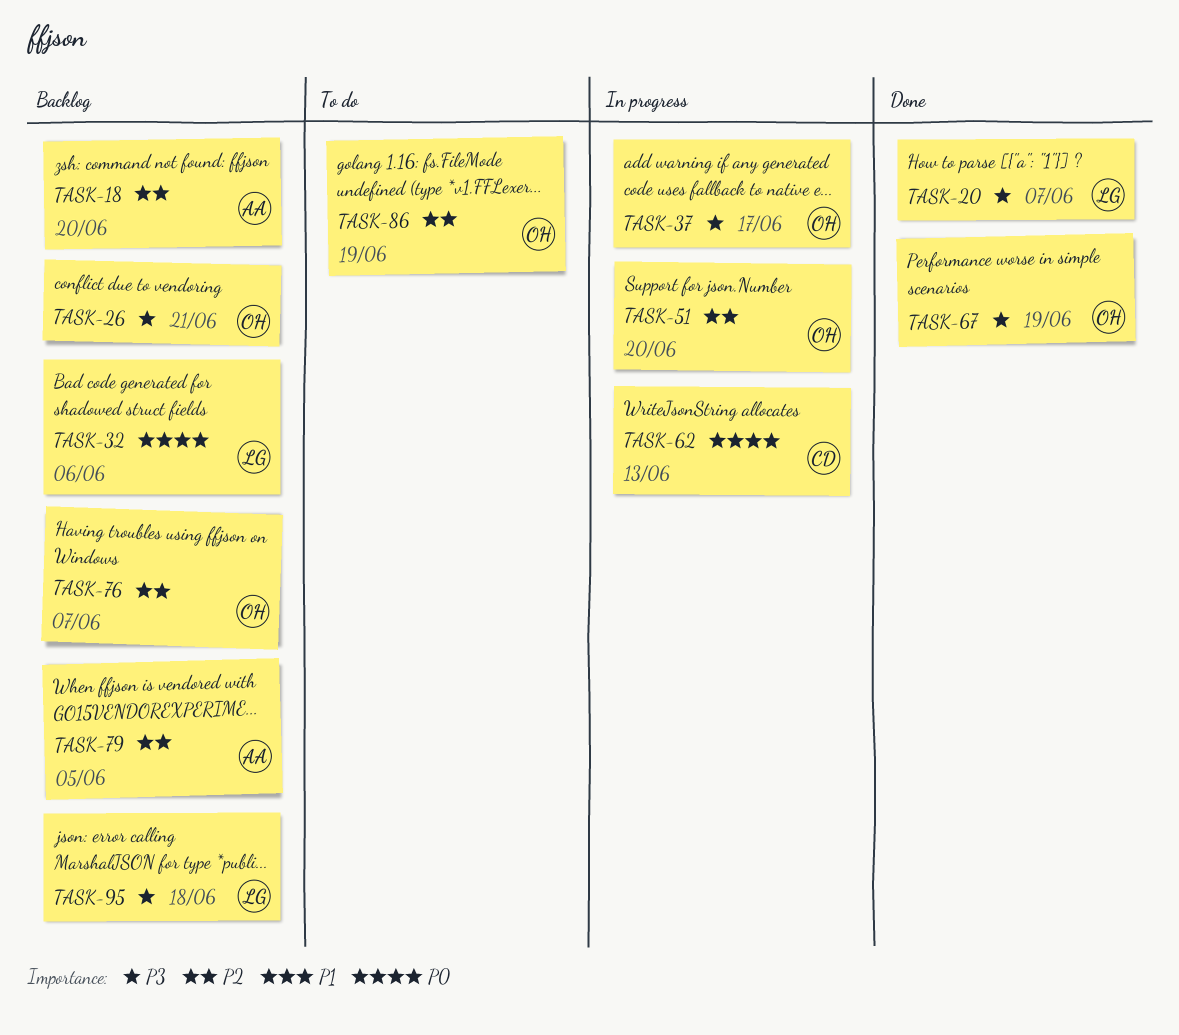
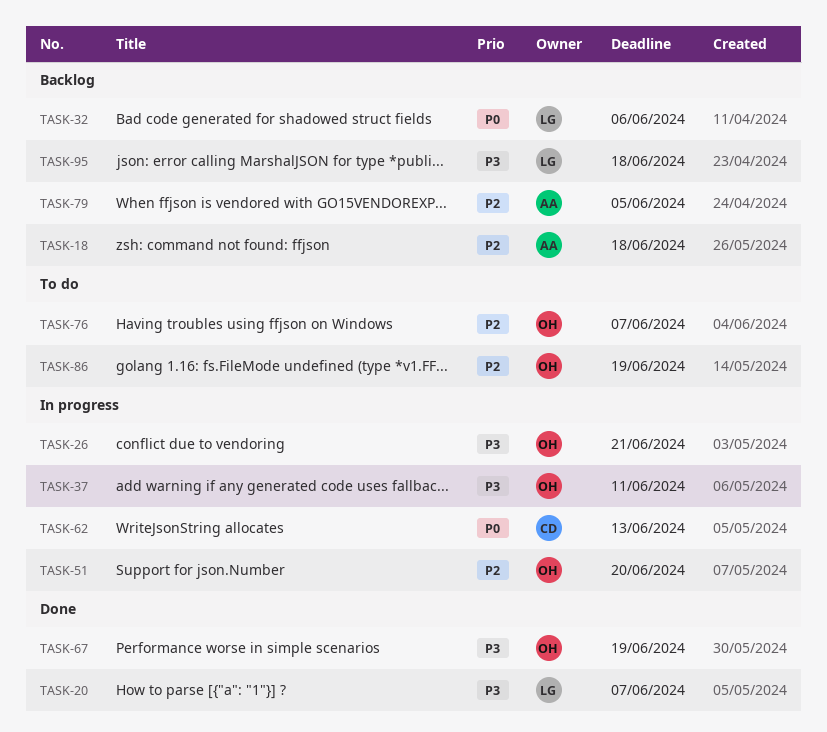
TASK-18, due: Jun 20 -> Jun 18
TASK-26, status: Backlog -> In progress
TASK-37, due: Jun 17 -> Jun 11
TASK-76, status: Backlog -> To do

